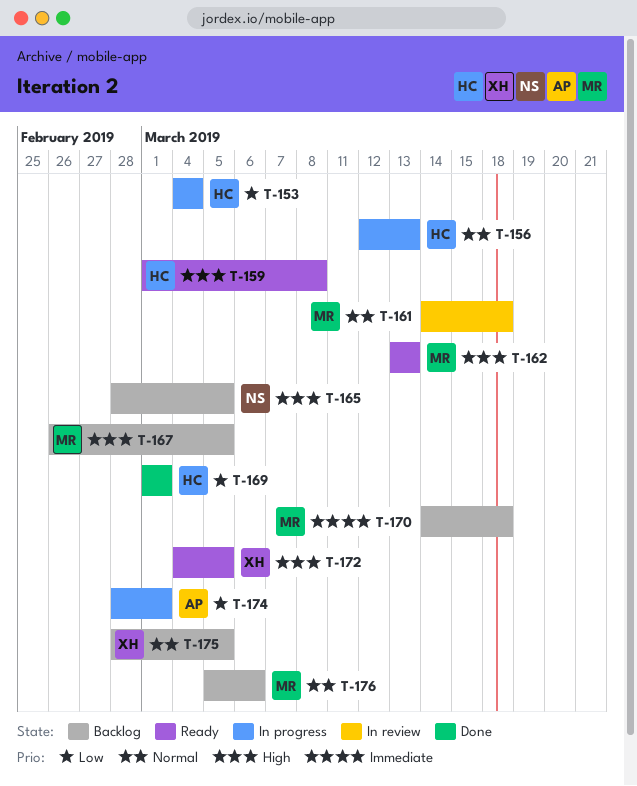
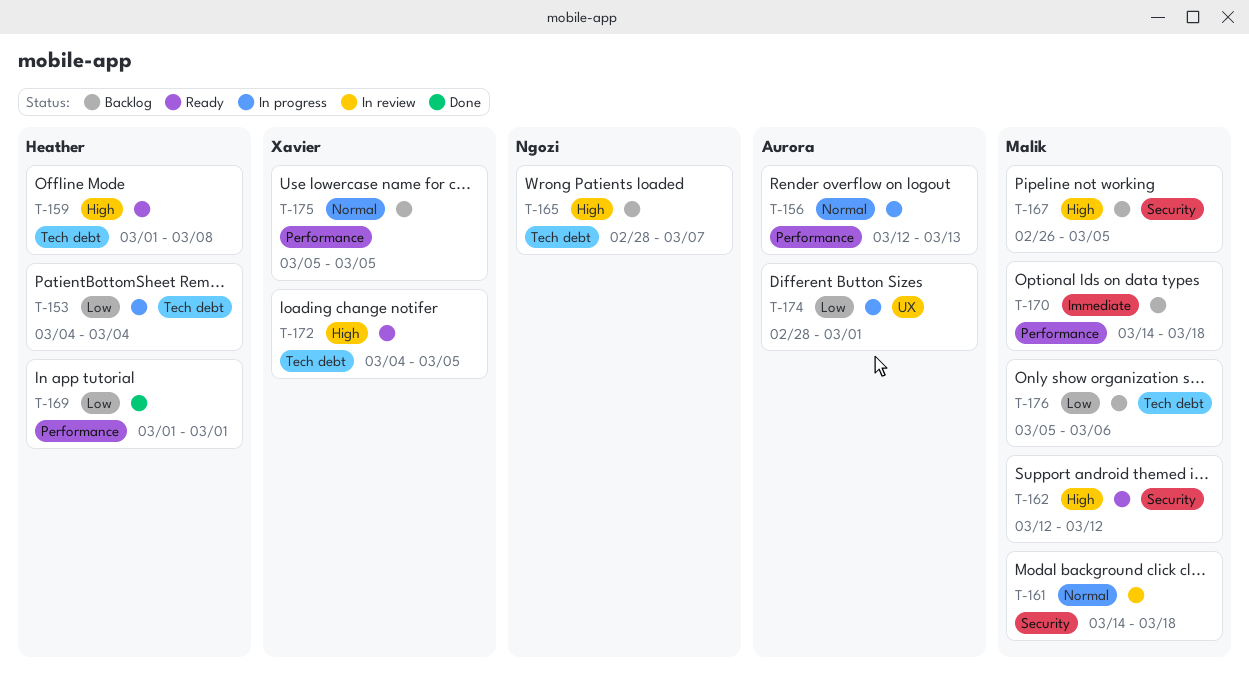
T-156, owner: Heather -> Aurora
T-162, start: Mar 13 -> Mar 12
T-162, due: Mar 13 -> Mar 12
T-165, due: Mar 5 -> Mar 7
T-175, start: Feb 28 -> Mar 5
T-176, priority: Normal -> Low

